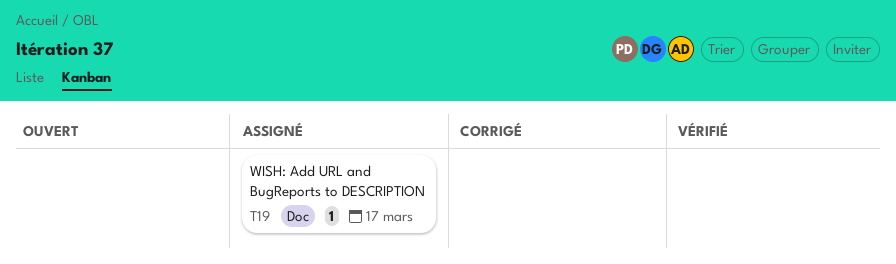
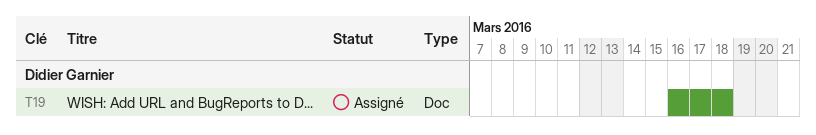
T19, due: Mar 17 -> Mar 18

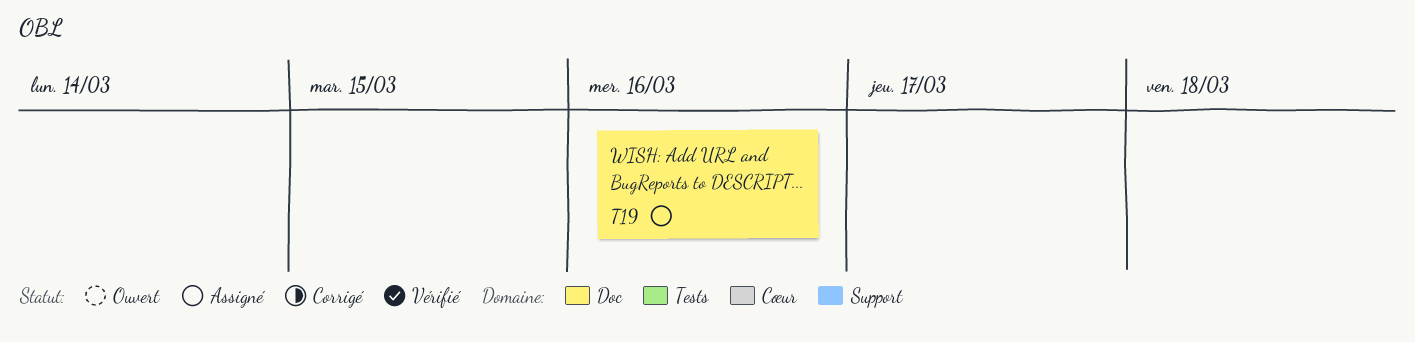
T19, due: Mar 18 -> Mar 16

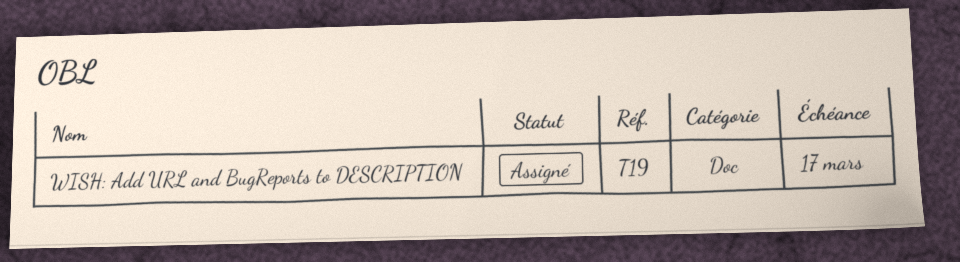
T19, due: Mar 16 -> Mar 17

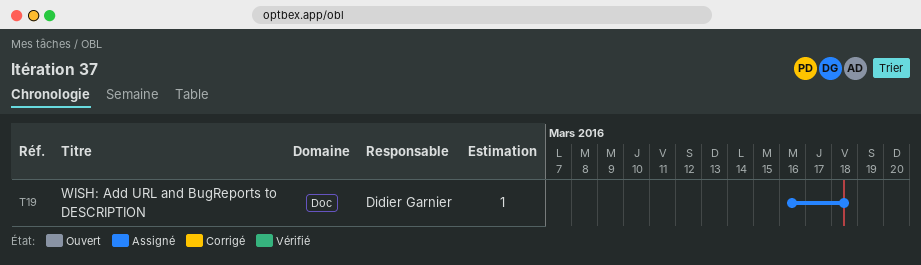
T19, due: Mar 17 -> Mar 18

